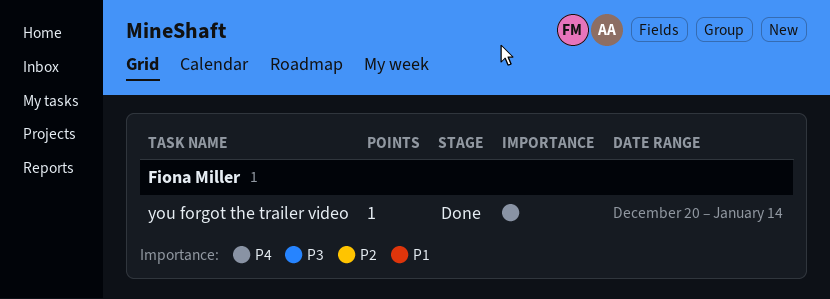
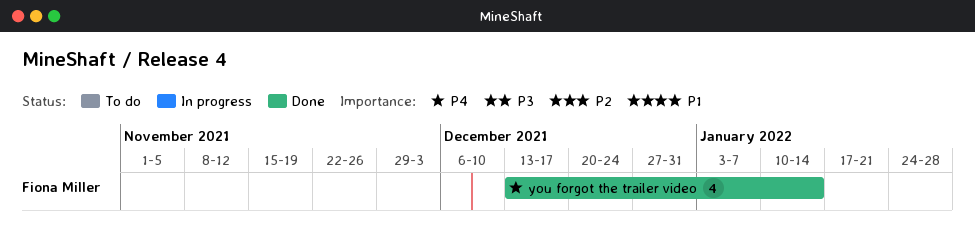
you forgot the trailer video, estimate: 1 -> 4
you forgot the trailer video, start: Dec 20 -> Dec 13

